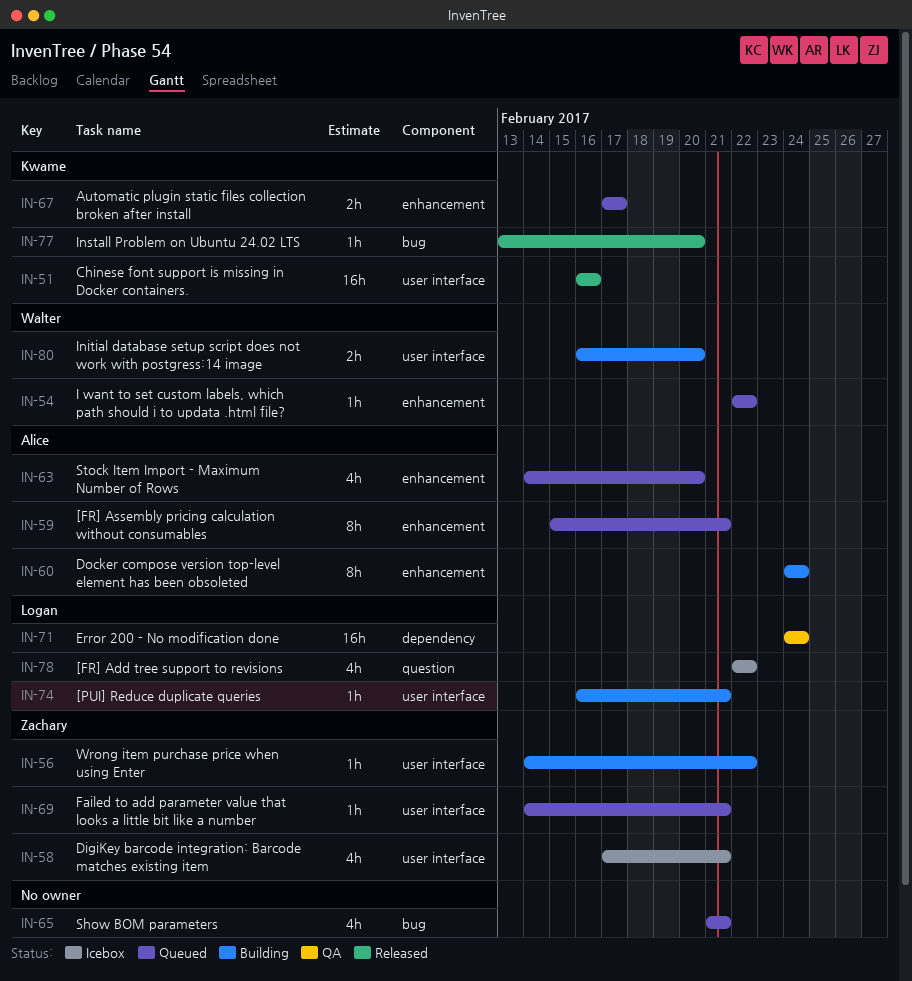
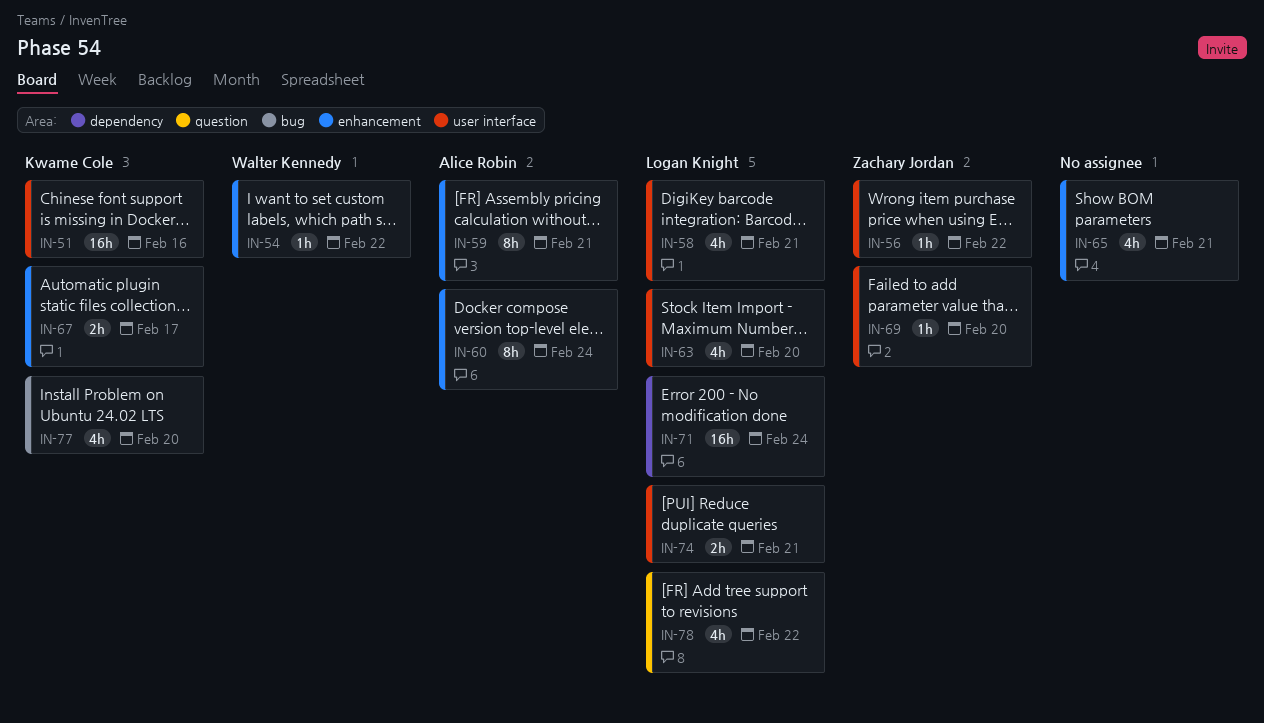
IN-58, owner: Zachary Jordan -> Logan Knight
IN-63, owner: Alice Robin -> Logan Knight
IN-63, label: enhancement -> user interface
IN-65, label: bug -> enhancement
IN-69, due: Feb 21 -> Feb 20
IN-74, estimate: 1h -> 2h
IN-77, estimate: 1h -> 4h
IN-80: present -> none

